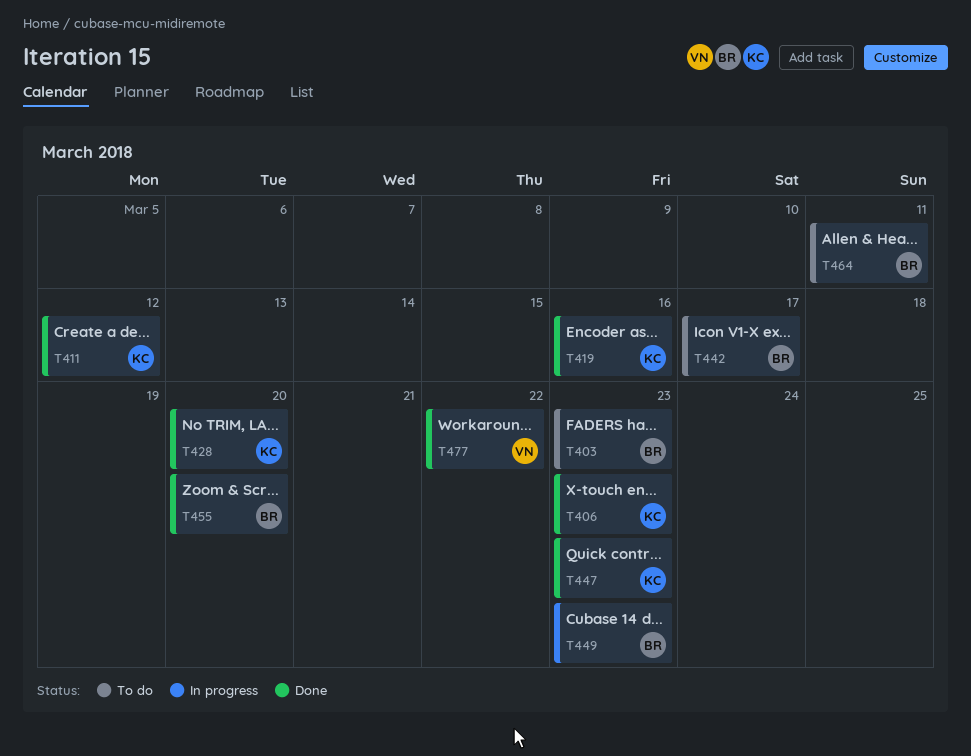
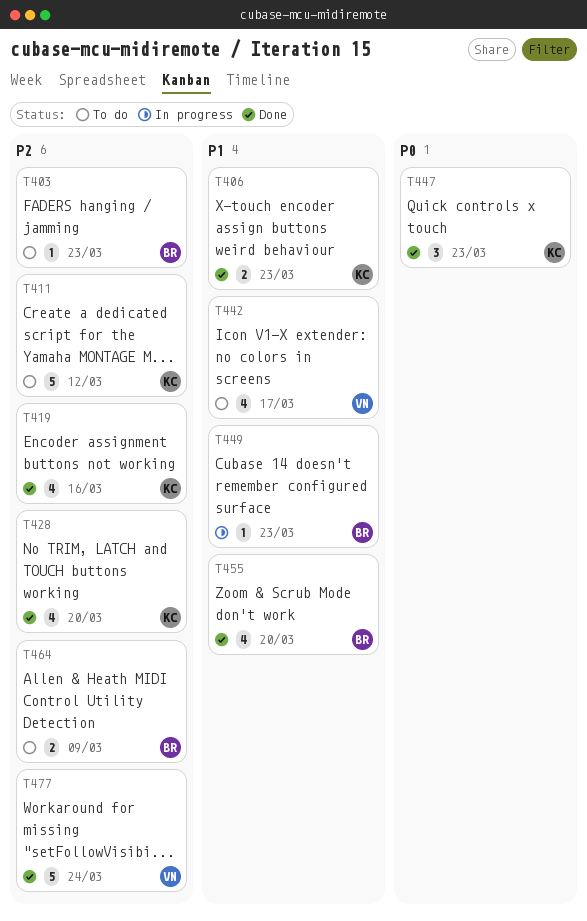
T411, status: Done -> To do
T442, owner: BR -> VN
T464, due: Mar 11 -> Mar 9
T477, due: Mar 22 -> Mar 24

